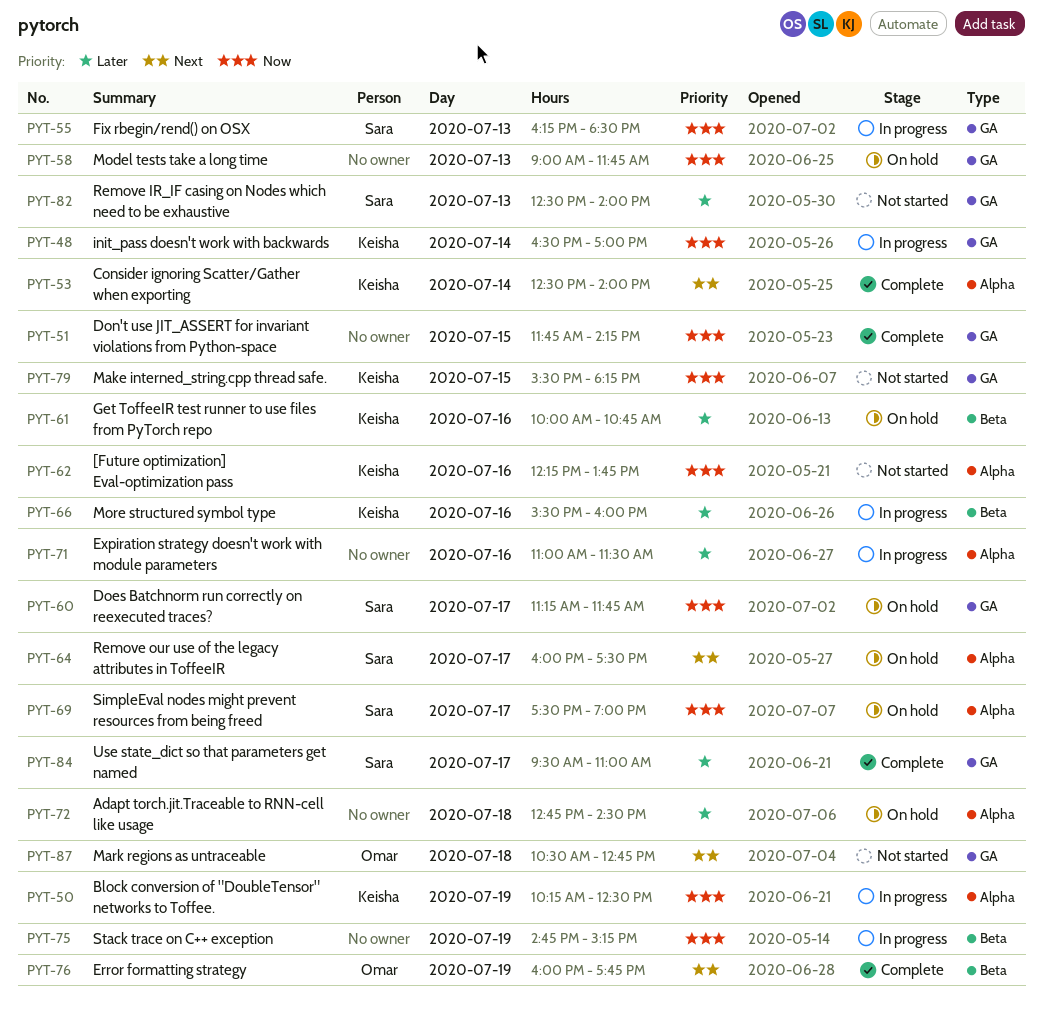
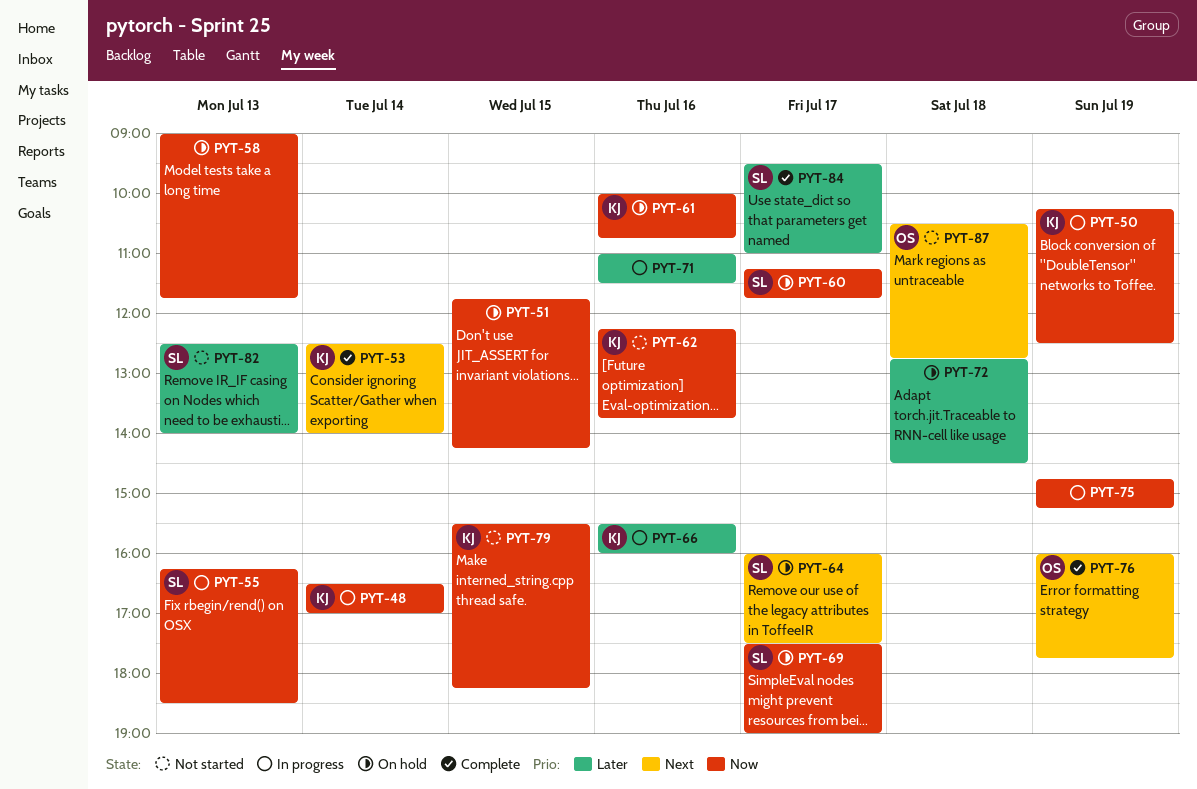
PYT-51, status: Complete -> On hold
PYT-61, priority: Later -> Now

